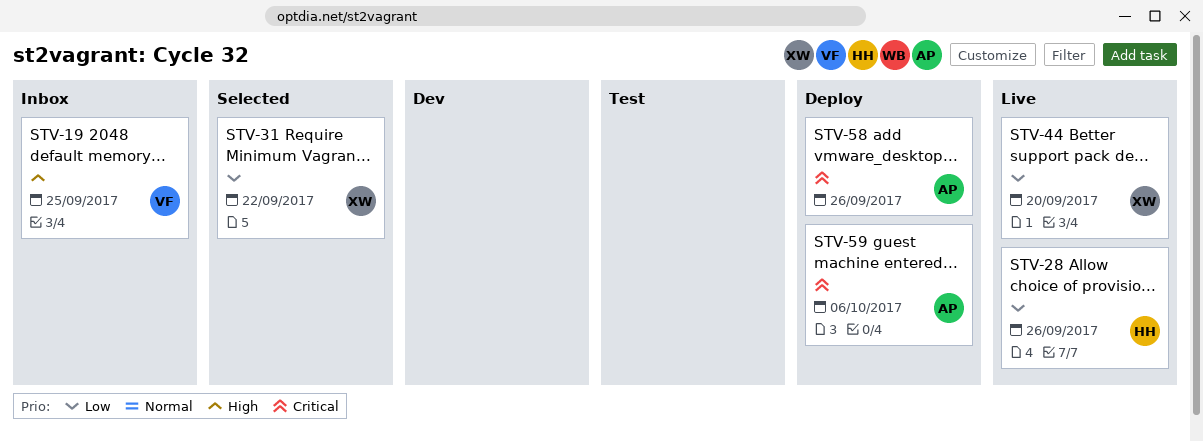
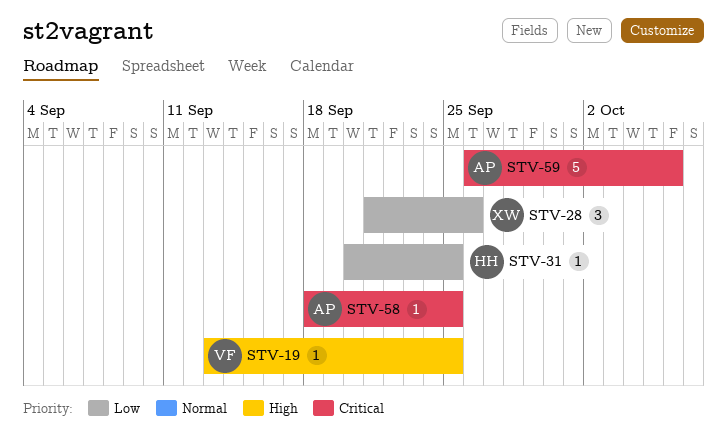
STV-28, owner: HH -> XW
STV-31, owner: XW -> HH
STV-31, due: Sep 22 -> Sep 25
STV-44: present -> none
STV-58, due: Sep 26 -> Sep 25

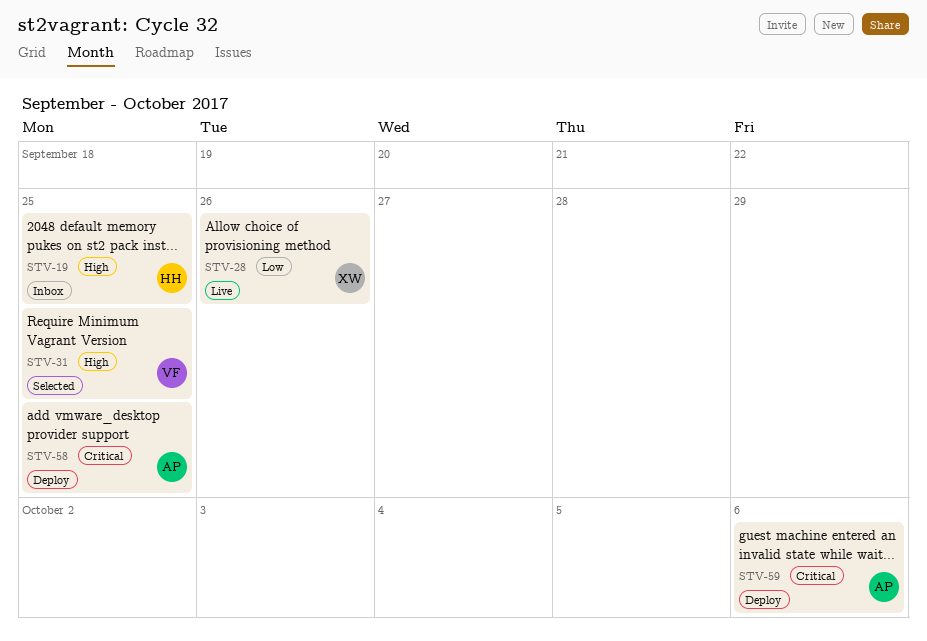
STV-19, owner: VF -> HH
STV-31, owner: HH -> VF
STV-31, priority: Low -> High

